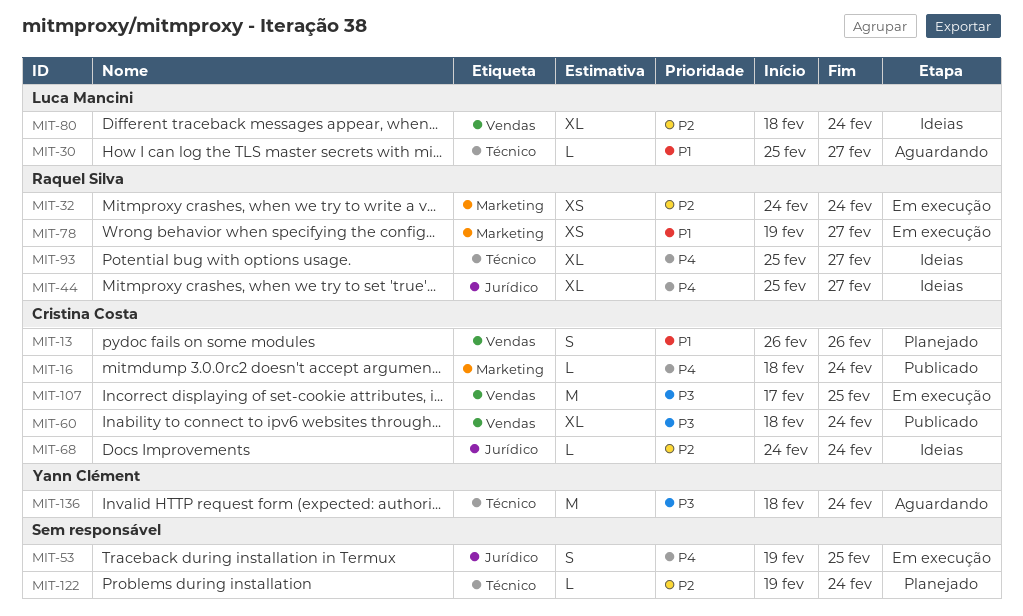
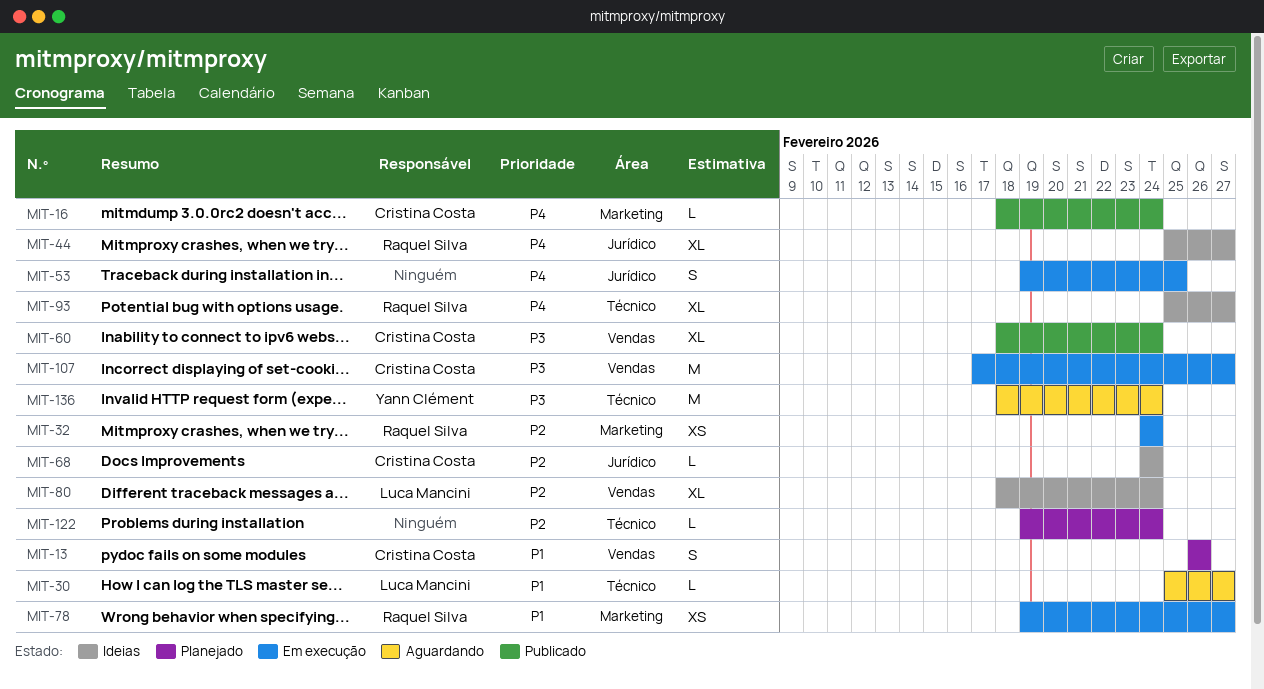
MIT-107, due: Feb 25 -> Feb 27

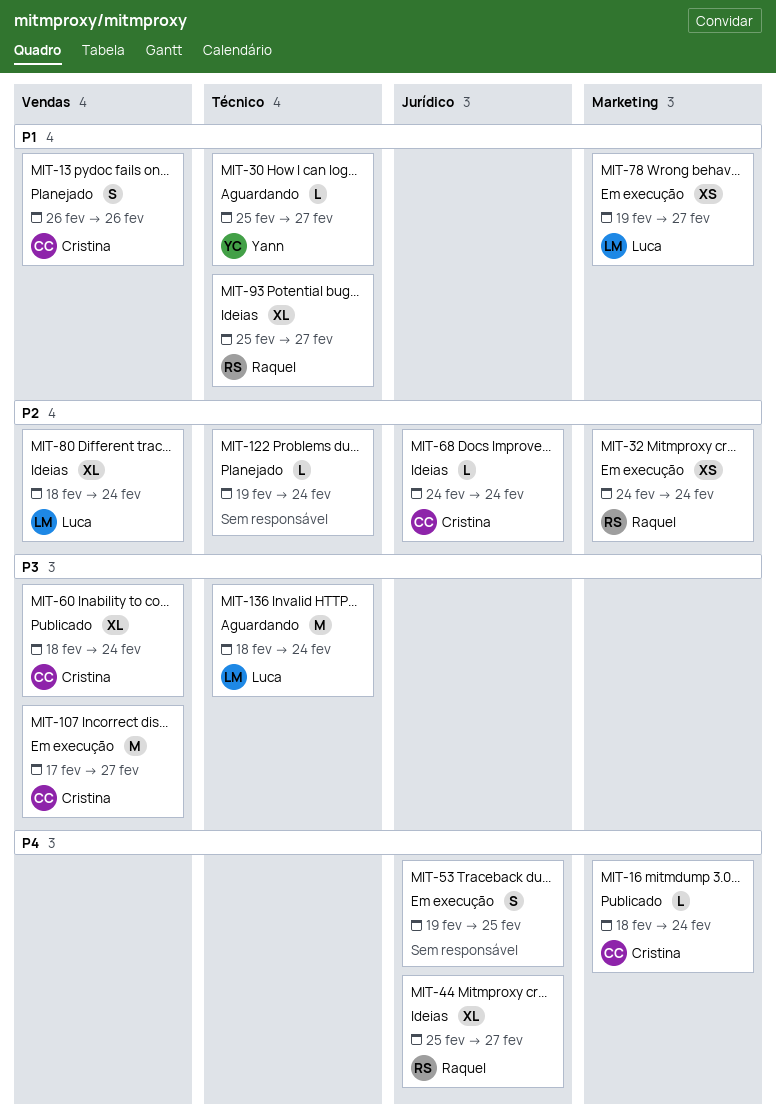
MIT-30, owner: Luca Mancini -> Yann Clément
MIT-78, owner: Raquel Silva -> Luca Mancini
MIT-93, priority: P4 -> P1
MIT-136, owner: Yann Clément -> Luca Mancini

